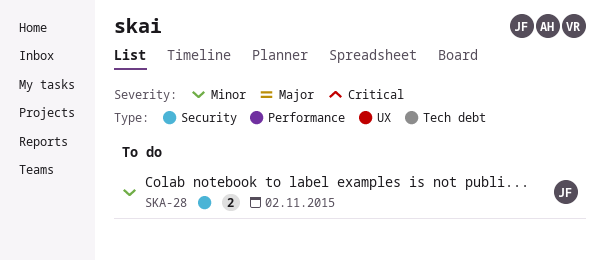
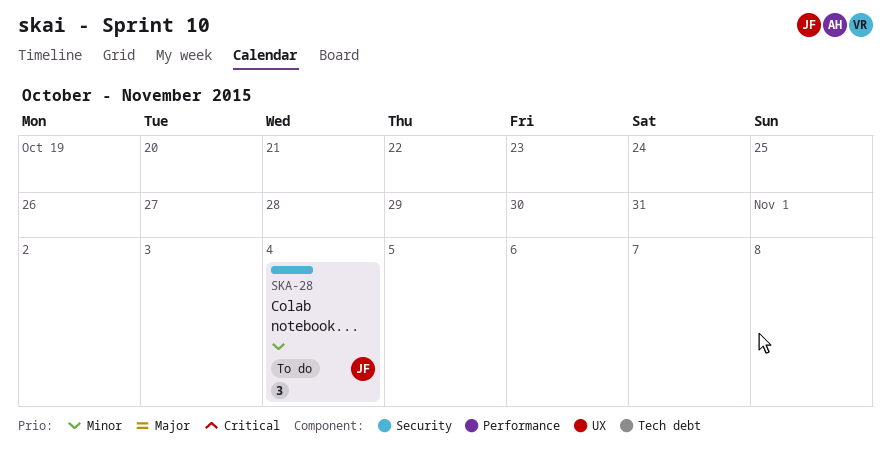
SKA-28, estimate: 2 -> 3
SKA-28, due: Nov 2 -> Nov 4

